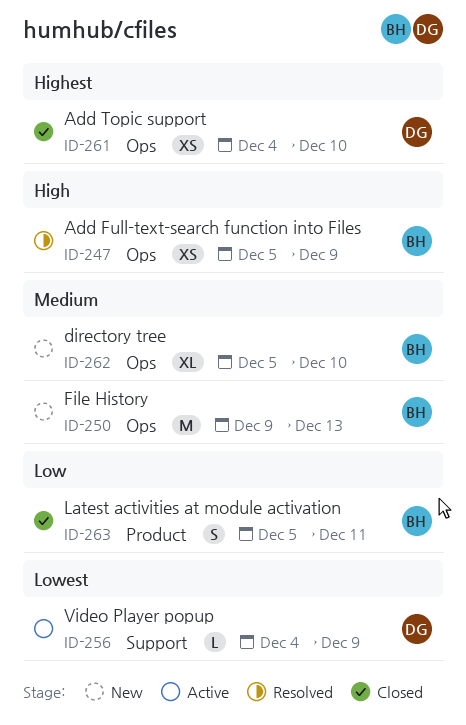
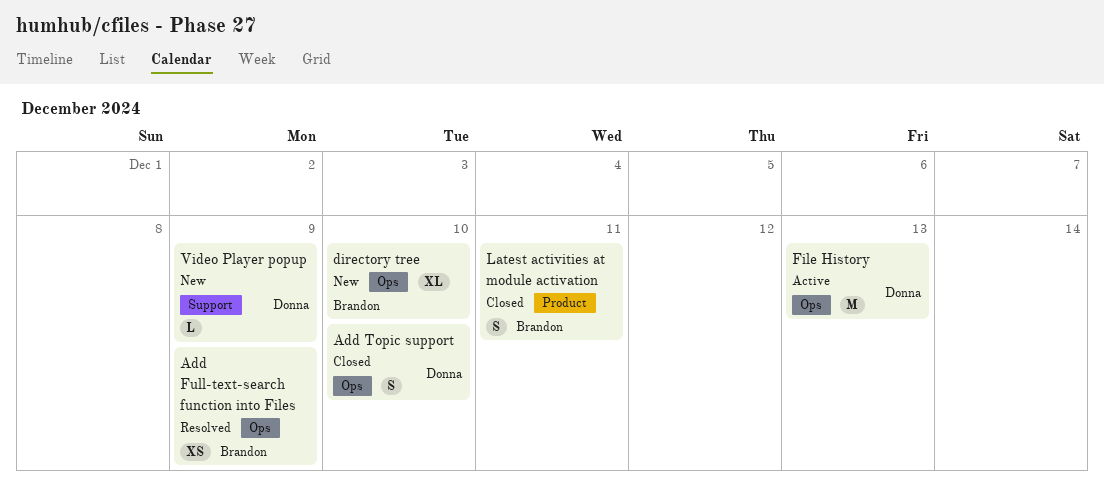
Add Topic support, estimate: XS -> S
File History, status: New -> Active
File History, owner: Brandon -> Donna
Video Player popup, status: Active -> New

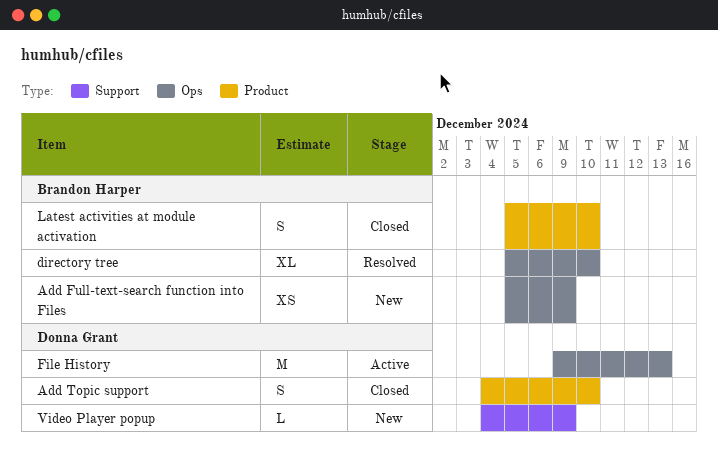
Add Full-text-search function into Files, status: Resolved -> New
Add Topic support, label: Ops -> Product
directory tree, status: New -> Resolved
Latest activities at module activation, due: Dec 11 -> Dec 10

